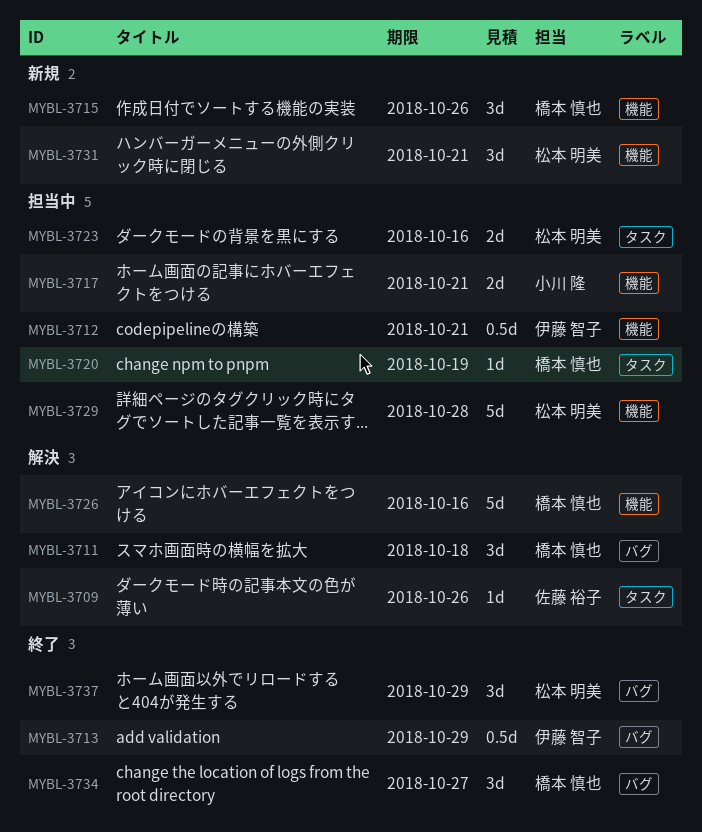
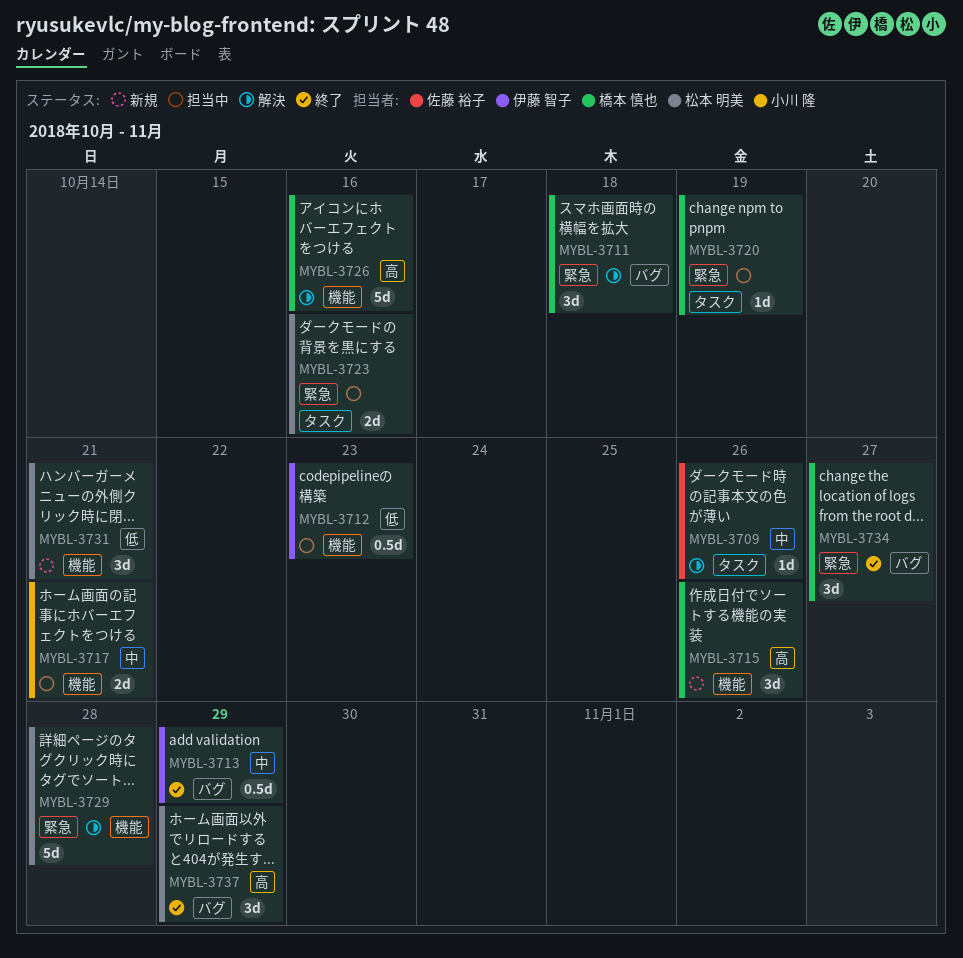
MYBL-3712, due: Oct 21 -> Oct 23
MYBL-3729, status: 担当中 -> 解決

